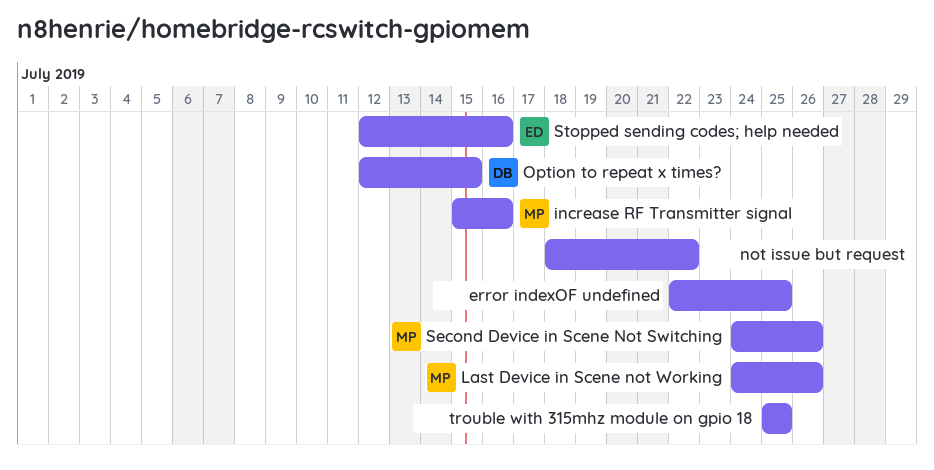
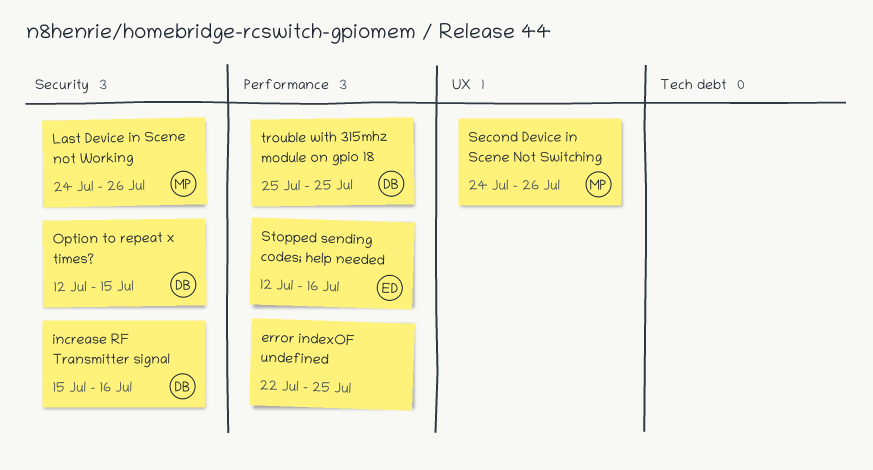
increase RF Transmitter signal, owner: MP -> DB
not issue but request: present -> none
trouble with 315mhz module on gpio 18, owner: none -> DB

